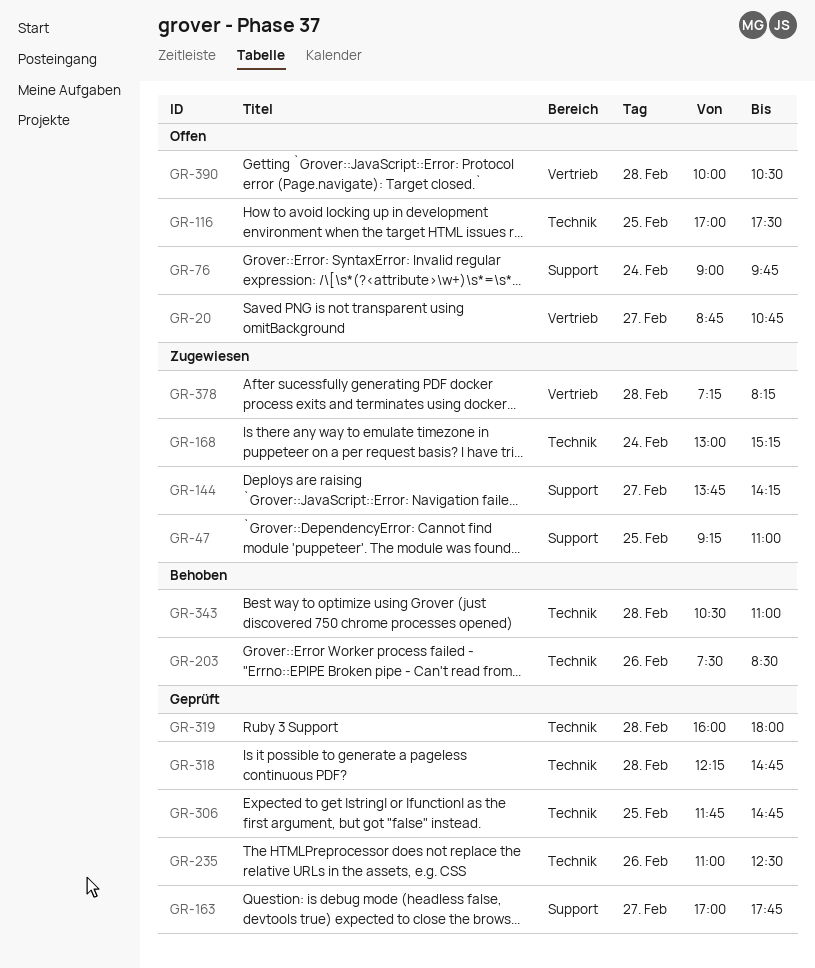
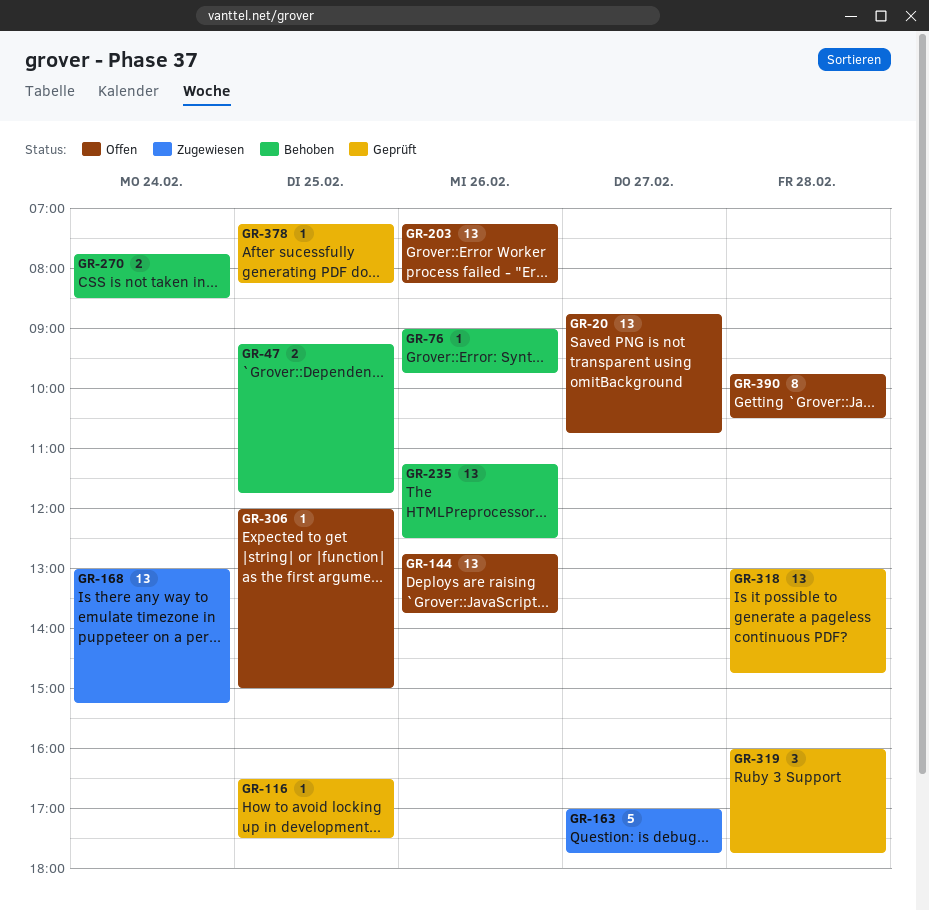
GR-47, status: Zugewiesen -> Behoben
GR-47, ends: 11:00 -> 11:45
GR-76, status: Offen -> Behoben
GR-76, day: Feb 24 -> Feb 26
GR-116, status: Offen -> Geprüft
GR-116, begins: 17:00 -> 16:30
GR-144, status: Zugewiesen -> Offen
GR-144, day: Feb 27 -> Feb 26
GR-144, begins: 13:45 -> 12:45
GR-144, ends: 14:15 -> 13:45
GR-163, status: Geprüft -> Zugewiesen
GR-203, status: Behoben -> Offen
GR-203, begins: 07:30 -> 07:15
GR-203, ends: 08:30 -> 08:15
GR-235, status: Geprüft -> Behoben
GR-235, begins: 11:00 -> 11:15
GR-270: none -> present
GR-306, status: Geprüft -> Offen
GR-306, begins: 11:45 -> 12:00
GR-306, ends: 14:45 -> 15:00
GR-318, begins: 12:15 -> 13:00
GR-319, ends: 18:00 -> 17:45
GR-343: present -> none
GR-378, status: Zugewiesen -> Geprüft
GR-378, day: Feb 28 -> Feb 25
GR-390, begins: 10:00 -> 09:45

